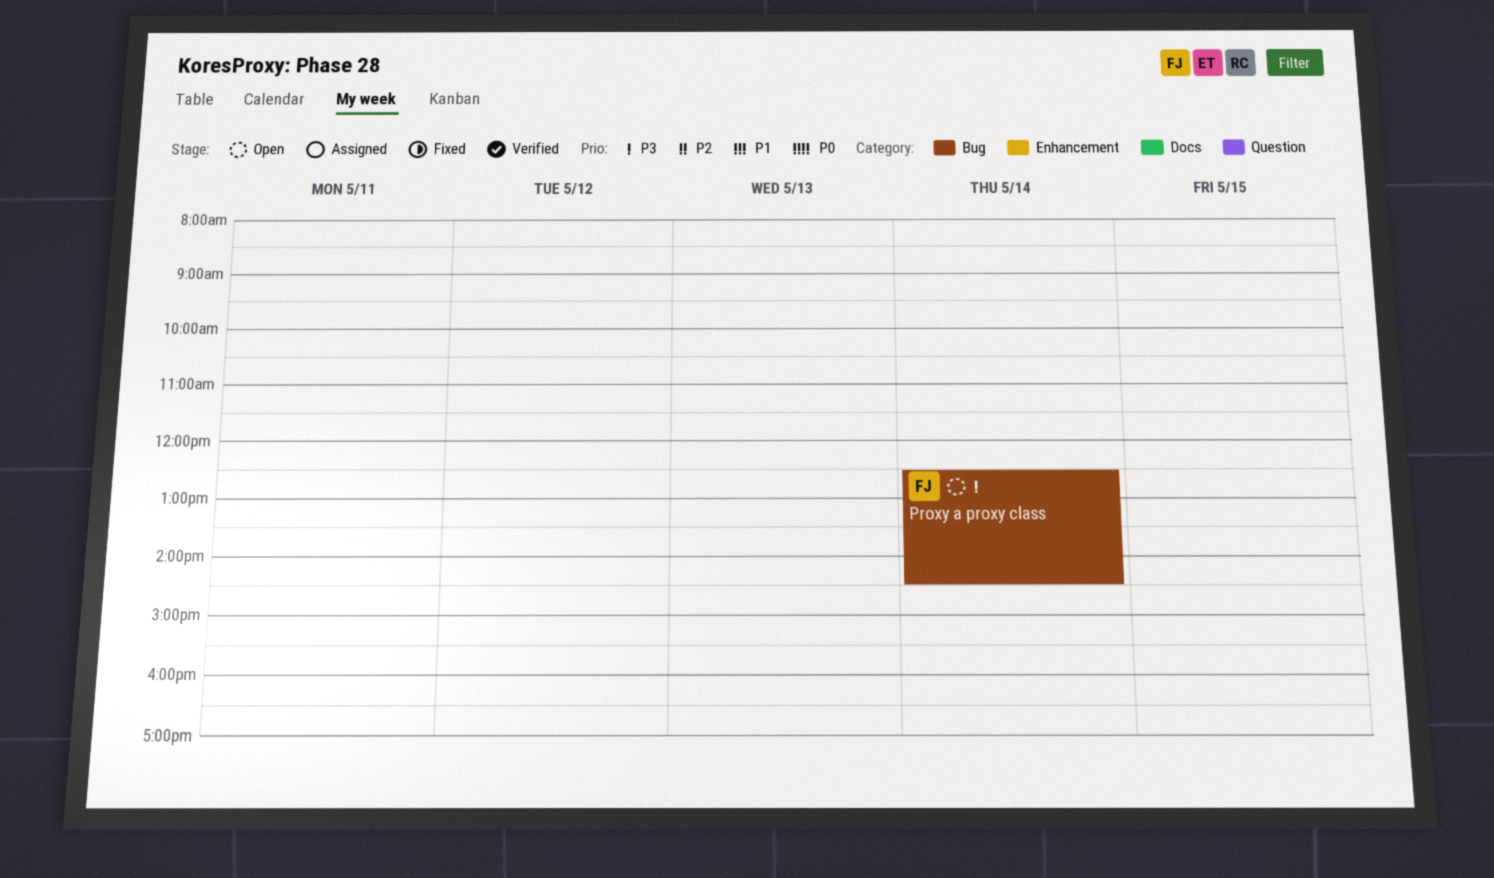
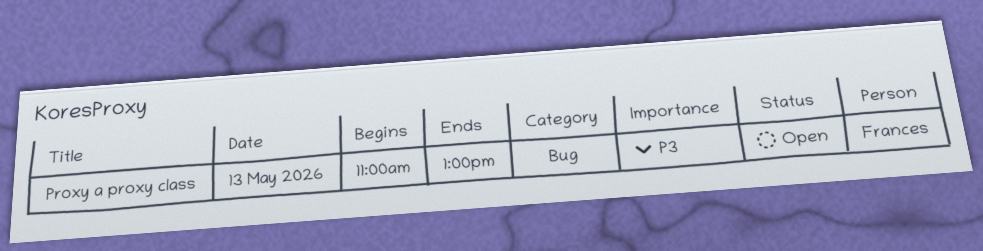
Proxy a proxy class, day: May 14 -> May 13
Proxy a proxy class, begins: 12:30 -> 11:00
Proxy a proxy class, ends: 14:30 -> 13:00

